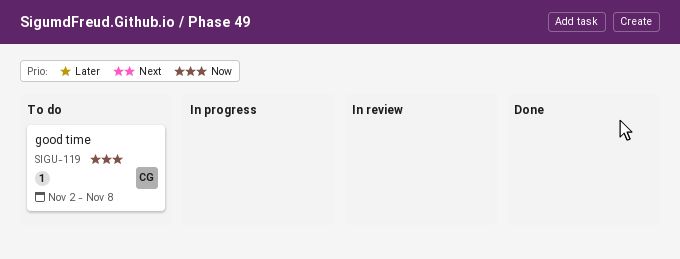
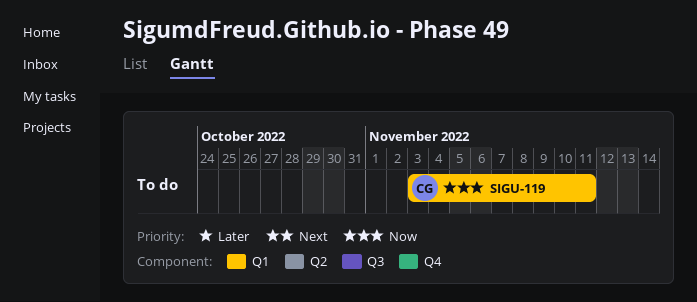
SIGU-119, start: Nov 2 -> Nov 3
SIGU-119, due: Nov 8 -> Nov 11

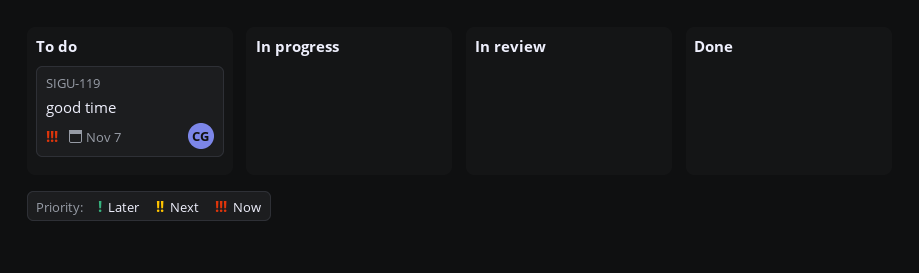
SIGU-119, due: Nov 11 -> Nov 7

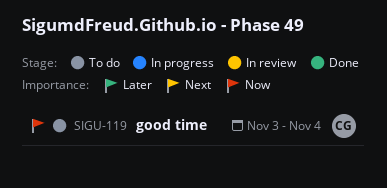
SIGU-119, due: Nov 7 -> Nov 4

